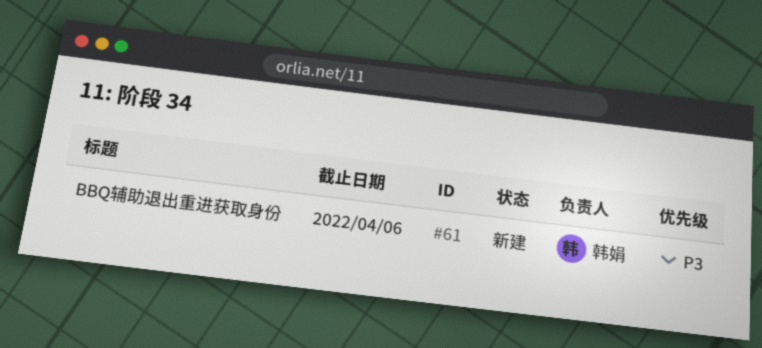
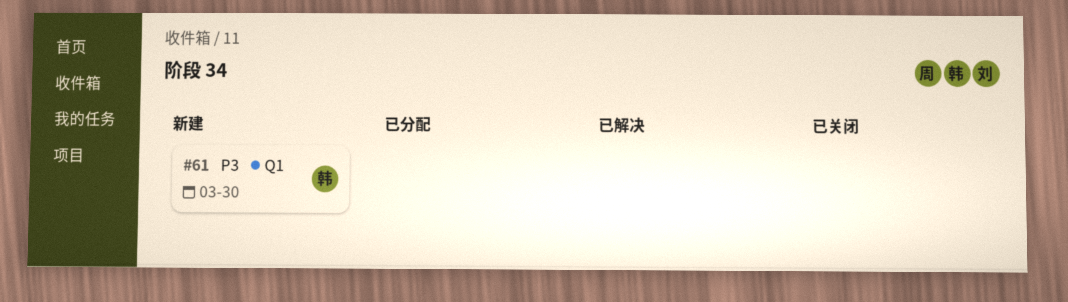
#61, due: Apr 6 -> Mar 30

